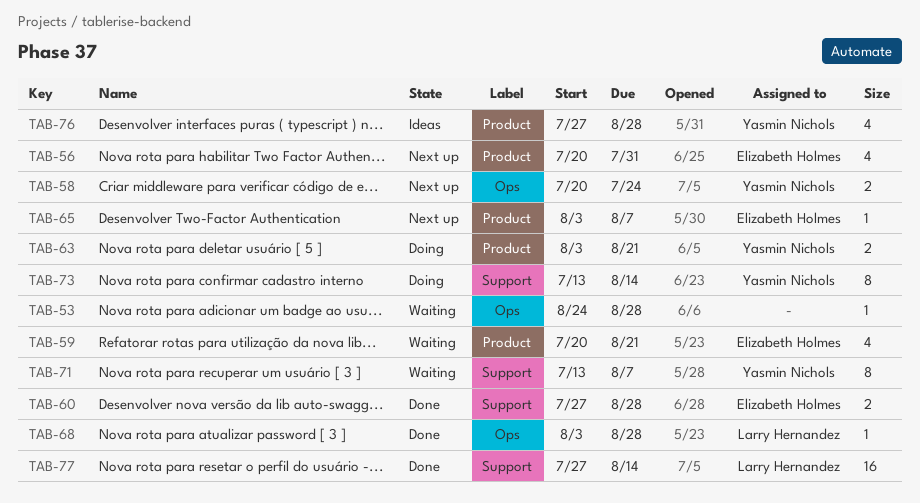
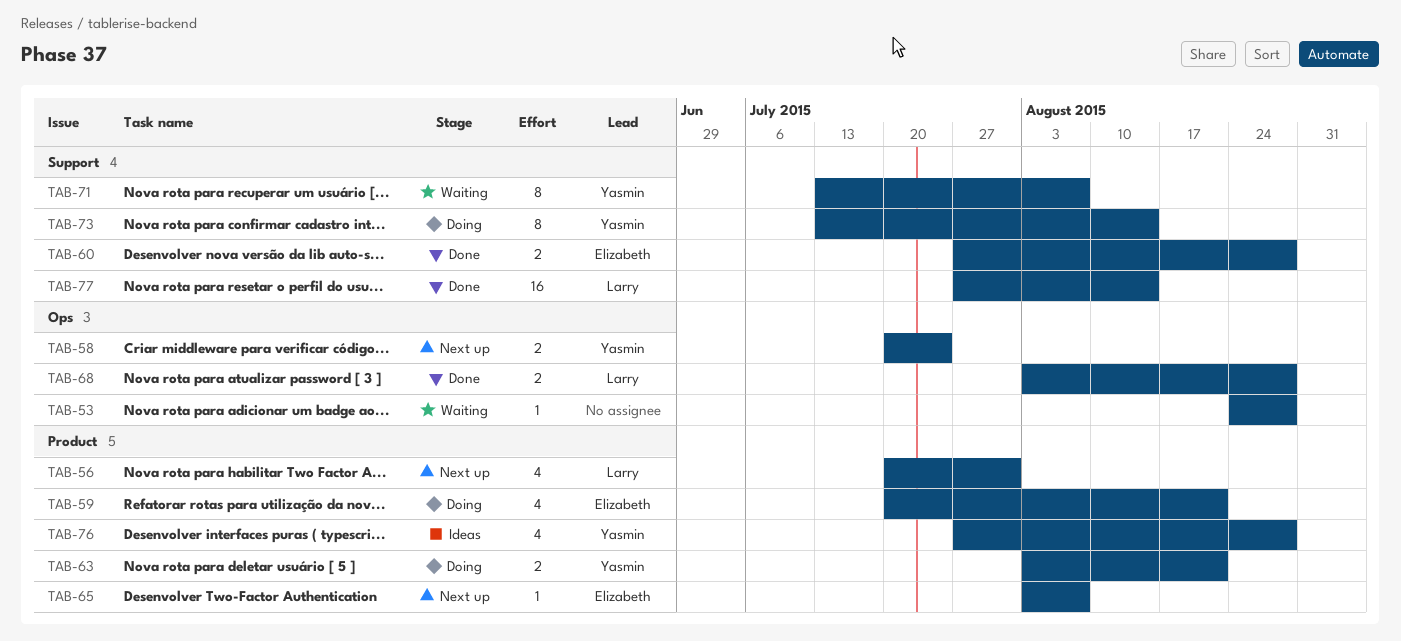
TAB-56, owner: Elizabeth Holmes -> Larry Hernandez
TAB-59, status: Waiting -> Doing
TAB-68, estimate: 1 -> 2

